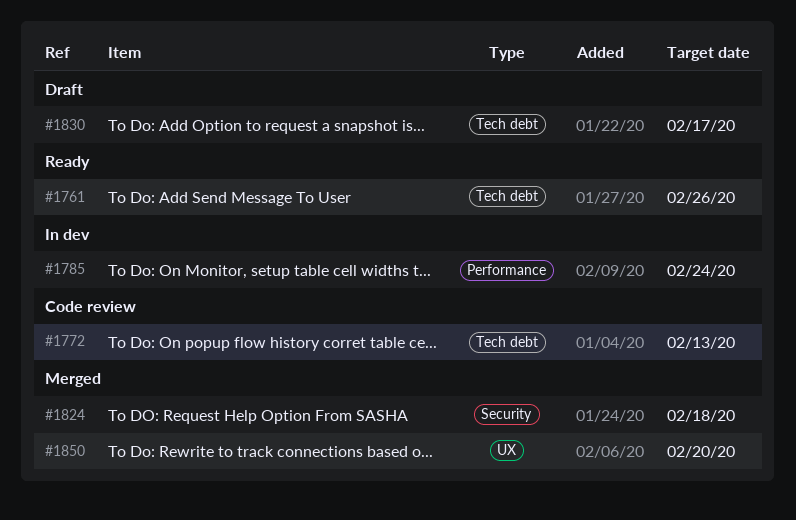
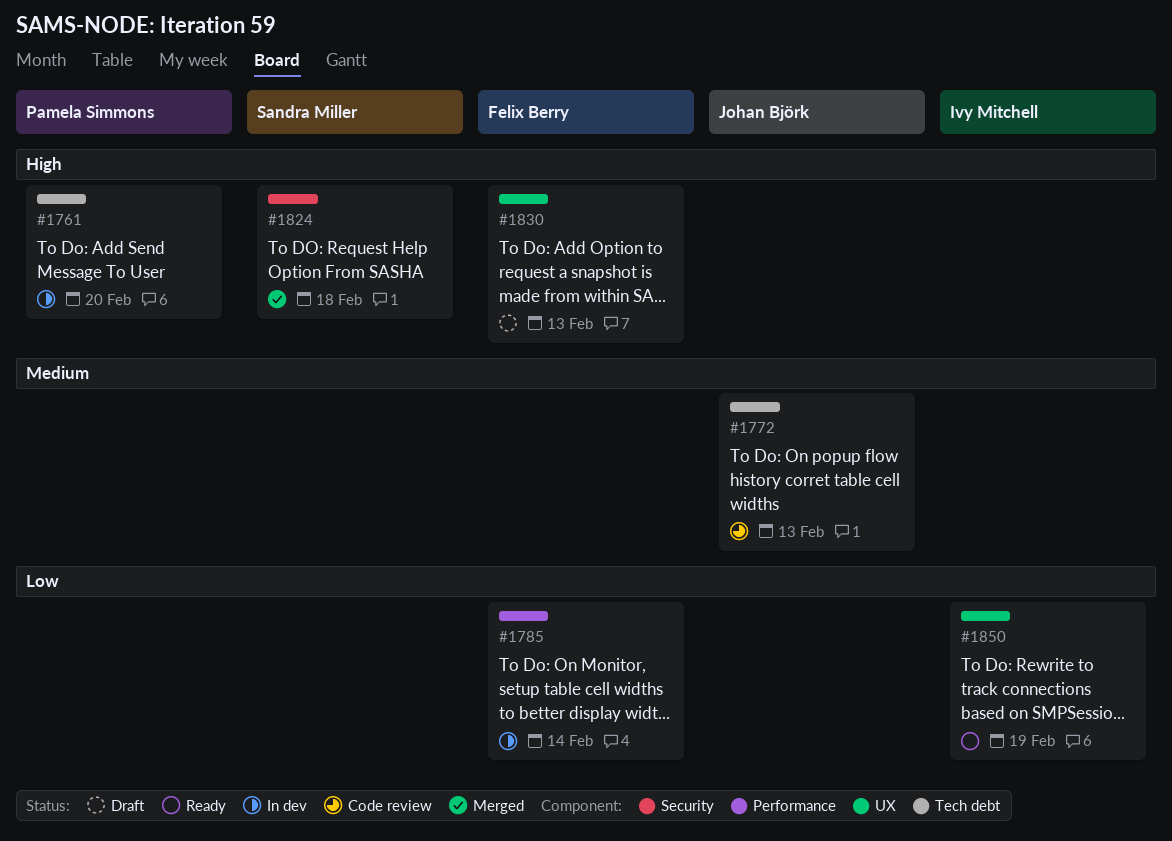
#1761, status: Ready -> In dev
#1761, due: Feb 26 -> Feb 20
#1785, due: Feb 24 -> Feb 14
#1830, label: Tech debt -> UX
#1830, due: Feb 17 -> Feb 13
#1850, status: Merged -> Ready
#1850, due: Feb 20 -> Feb 19

